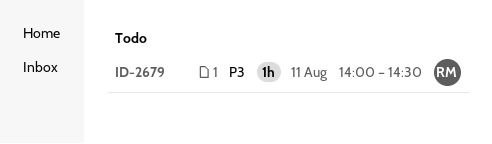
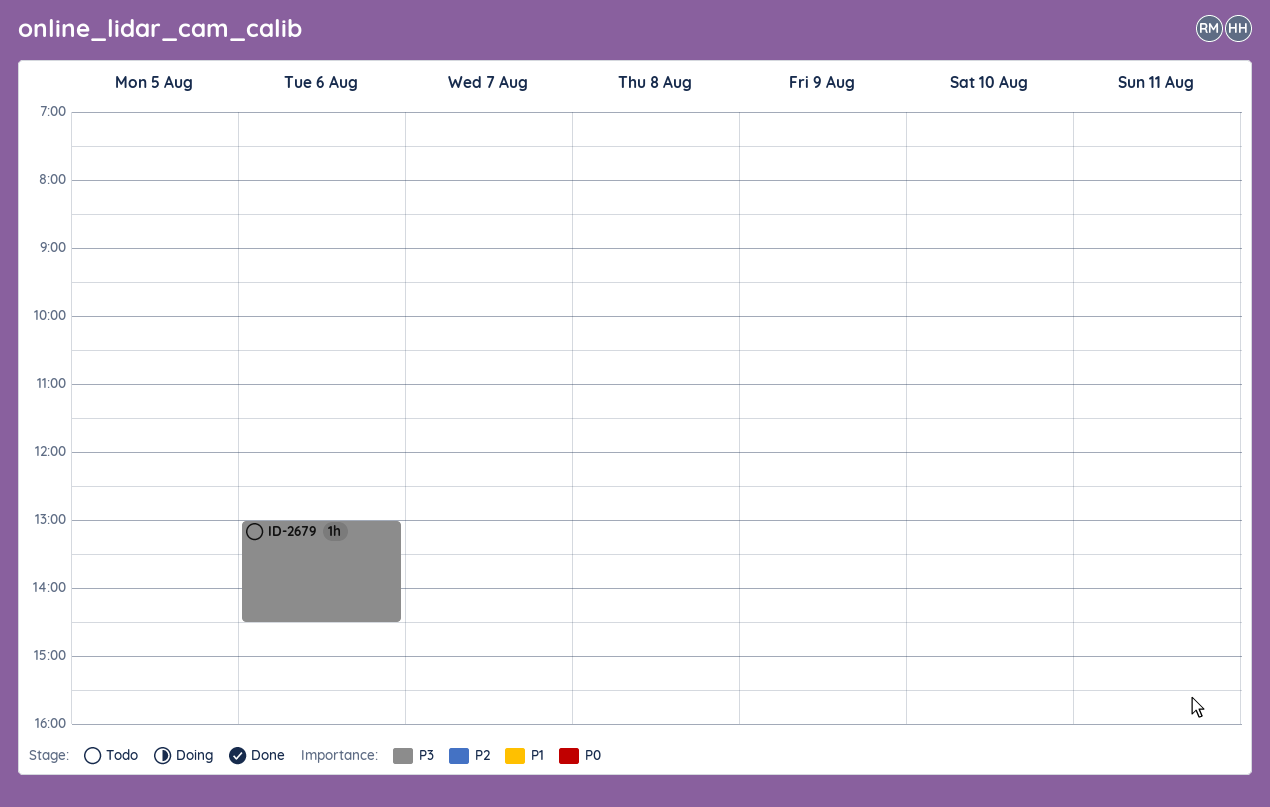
ID-2679, day: Aug 11 -> Aug 6
ID-2679, begins: 14:00 -> 13:00

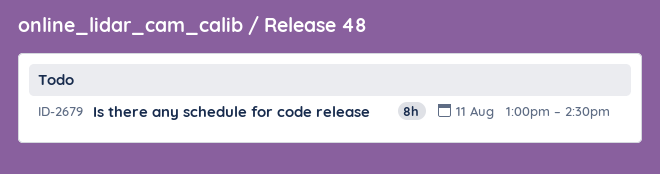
ID-2679, estimate: 1h -> 8h
ID-2679, day: Aug 6 -> Aug 11

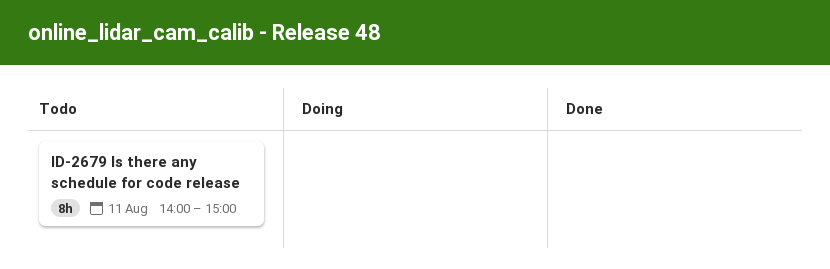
ID-2679, begins: 13:00 -> 14:00
ID-2679, ends: 14:30 -> 15:00

